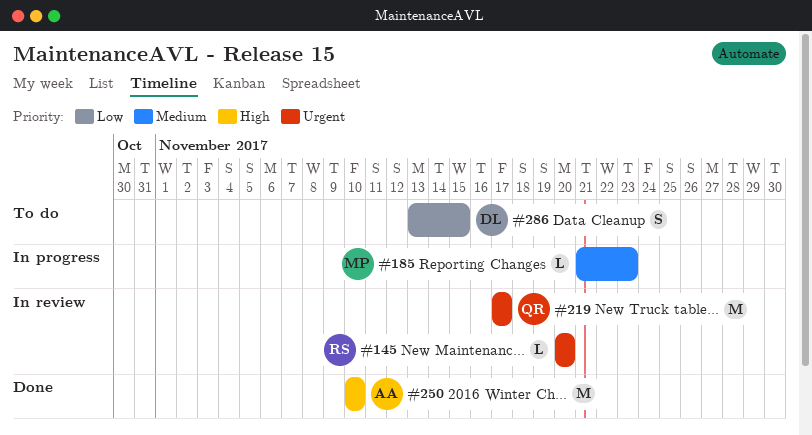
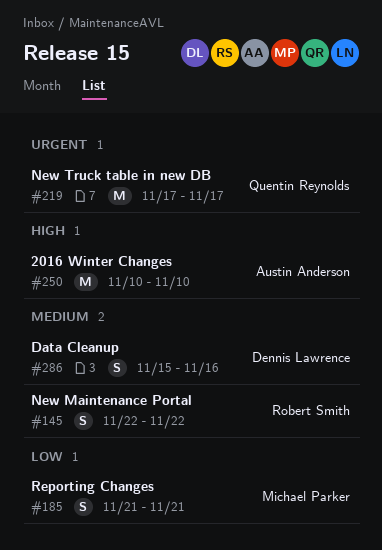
#145, priority: Urgent -> Medium
#145, estimate: L -> S
#145, start: Nov 20 -> Nov 22
#145, due: Nov 20 -> Nov 22
#185, priority: Medium -> Low
#185, estimate: L -> S
#185, due: Nov 23 -> Nov 21
#286, priority: Low -> Medium
#286, start: Nov 13 -> Nov 15
#286, due: Nov 15 -> Nov 16

